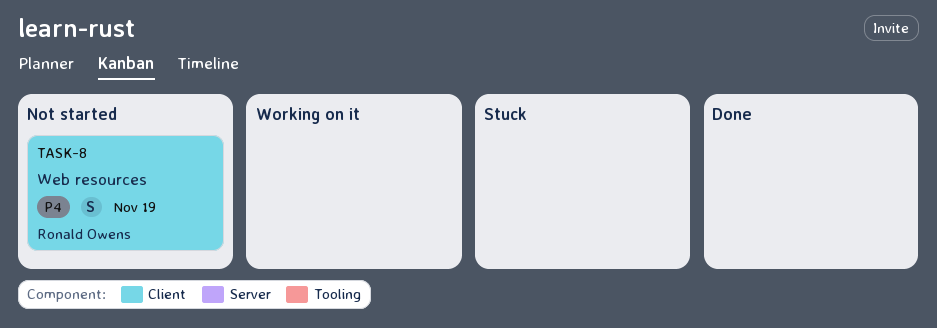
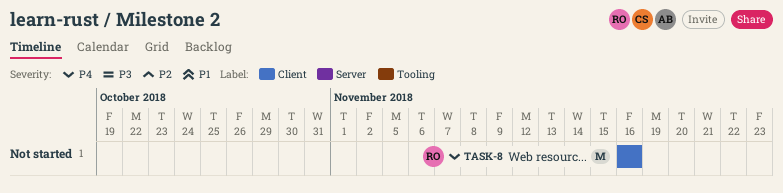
TASK-8, estimate: S -> M
TASK-8, due: Nov 19 -> Nov 16

